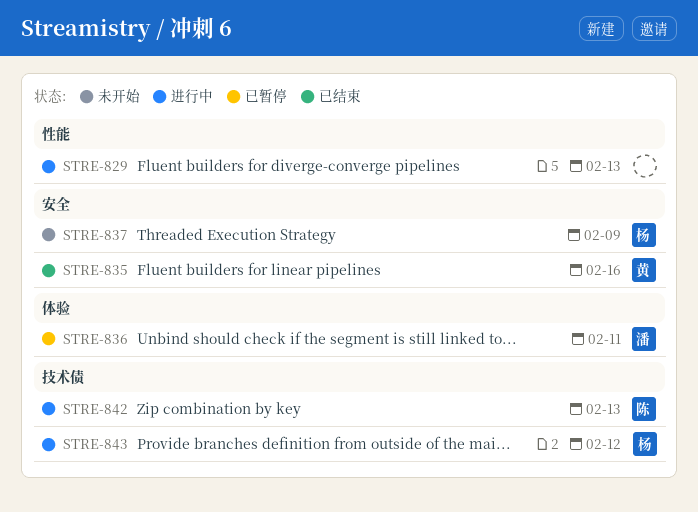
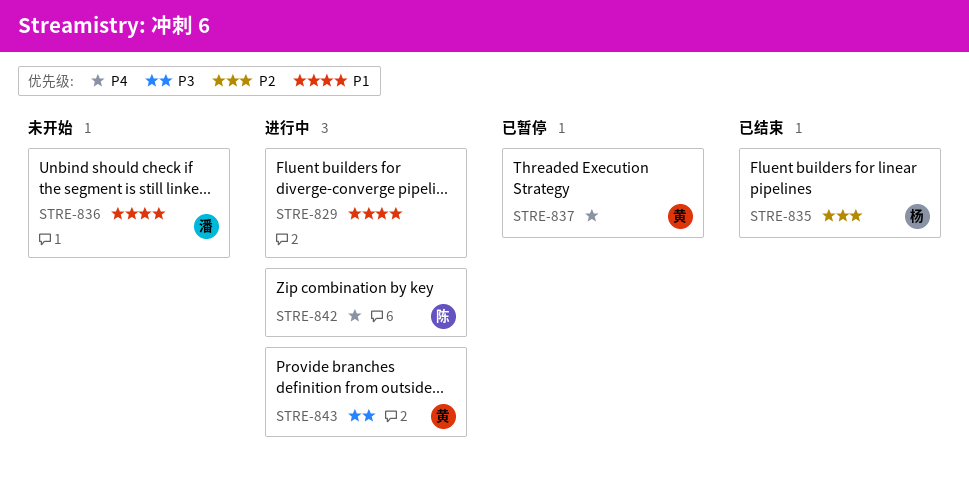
STRE-835, owner: 黄 -> 杨
STRE-836, status: 已暂停 -> 未开始
STRE-837, status: 未开始 -> 已暂停
STRE-837, owner: 杨 -> 黄
STRE-843, owner: 杨 -> 黄

